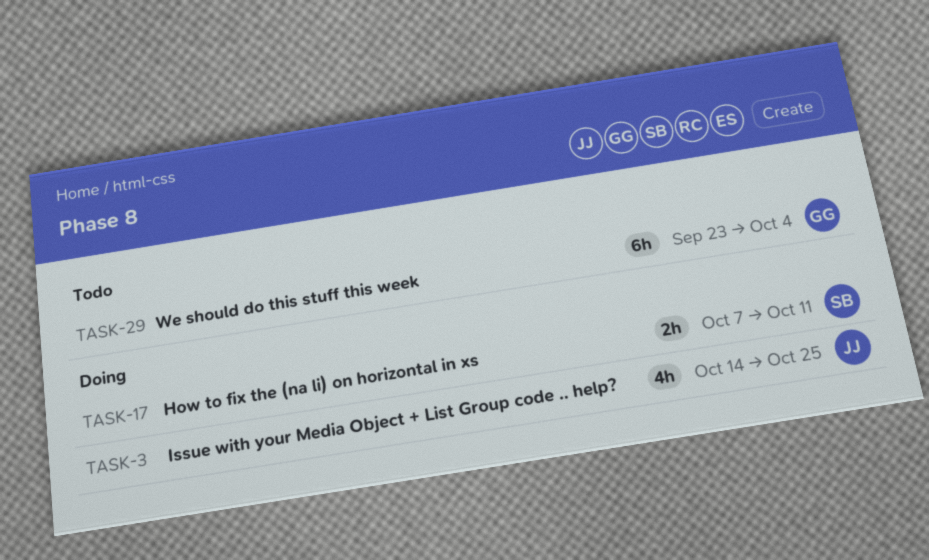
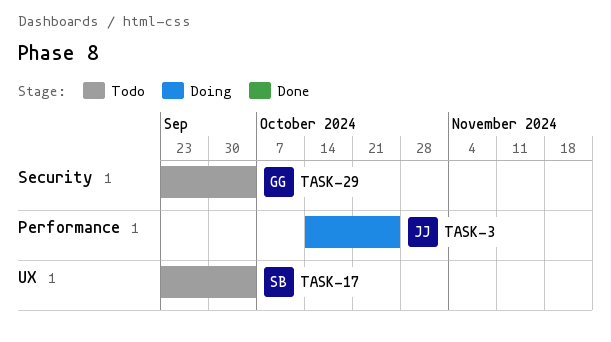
TASK-17, status: Doing -> Todo
TASK-17, start: Oct 7 -> Sep 23
TASK-17, due: Oct 11 -> Oct 4

